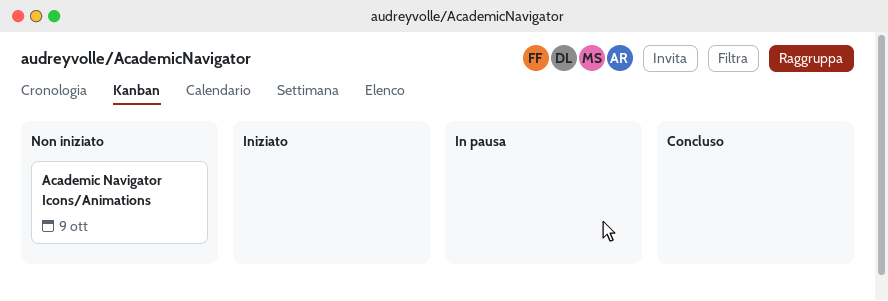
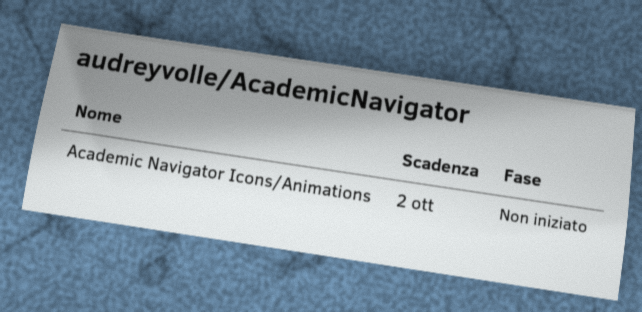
Academic Navigator Icons/Animations, due: Oct 9 -> Oct 2

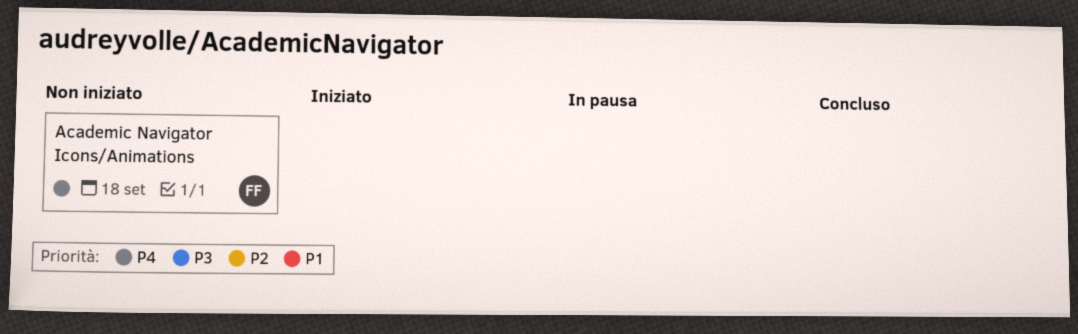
Academic Navigator Icons/Animations, due: Oct 2 -> Sep 18

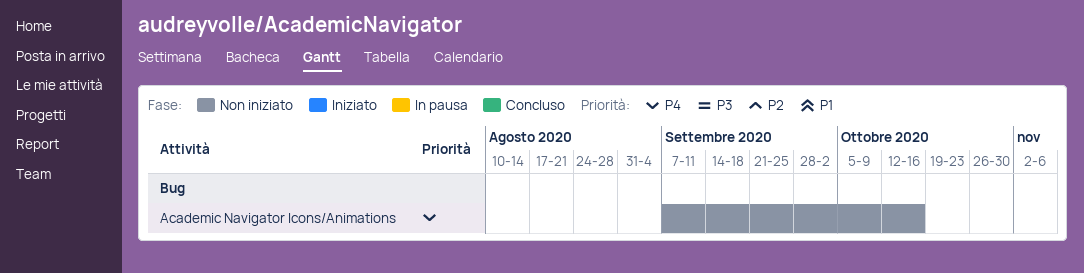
Academic Navigator Icons/Animations, due: Sep 18 -> Oct 16

